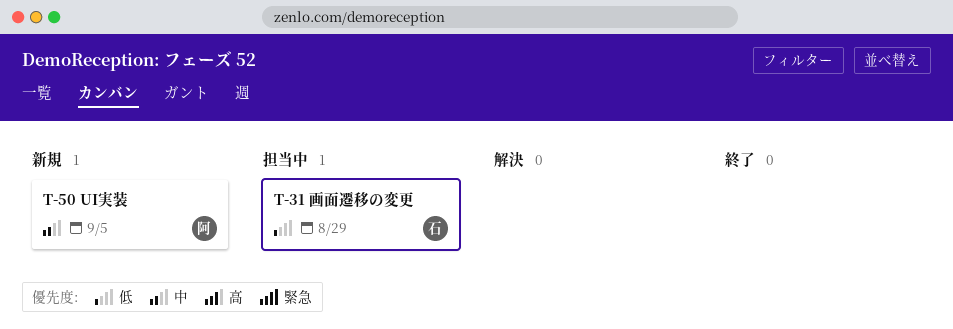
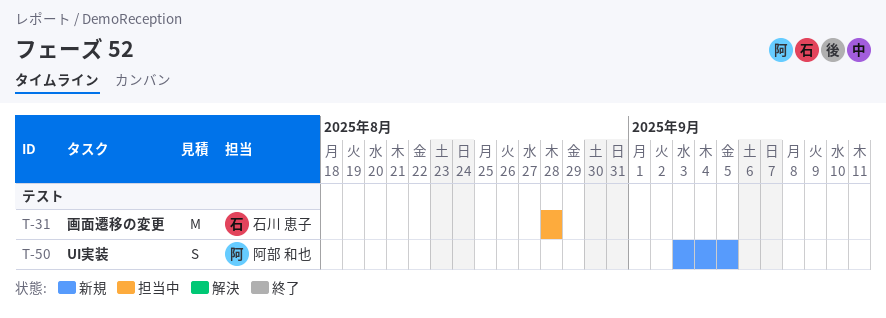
T-31, due: Aug 29 -> Aug 28

